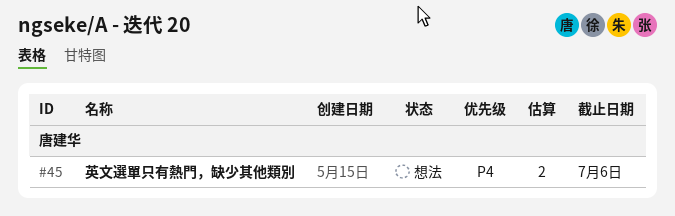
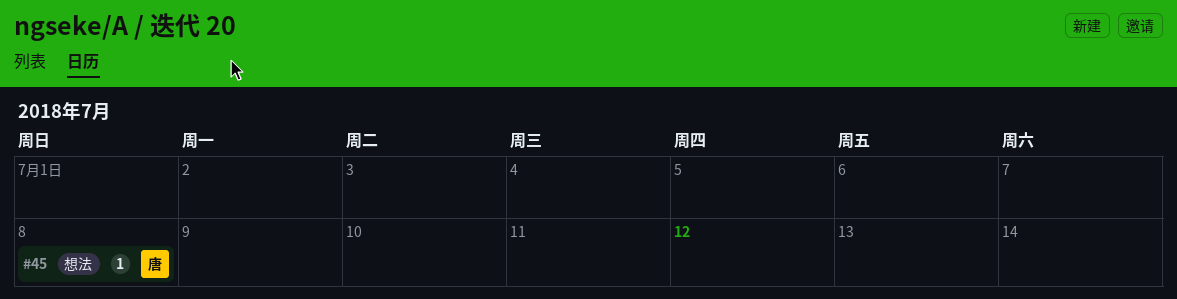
#45, estimate: 2 -> 1
#45, due: Jul 6 -> Jul 8

